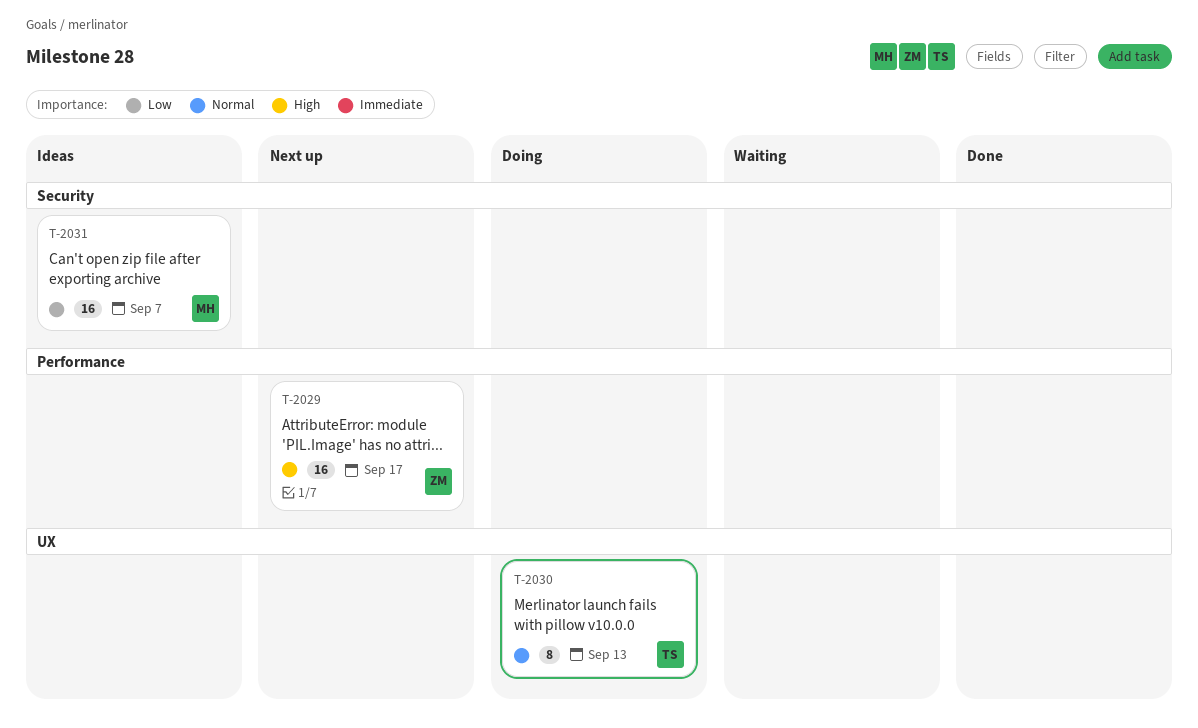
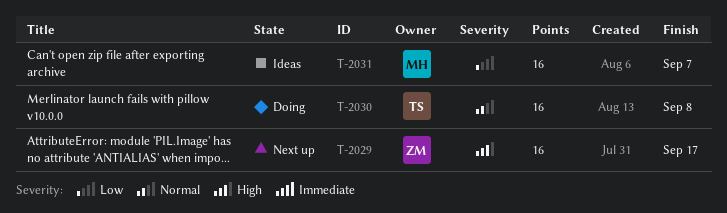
T-2030, estimate: 8 -> 16
T-2030, due: Sep 13 -> Sep 8

